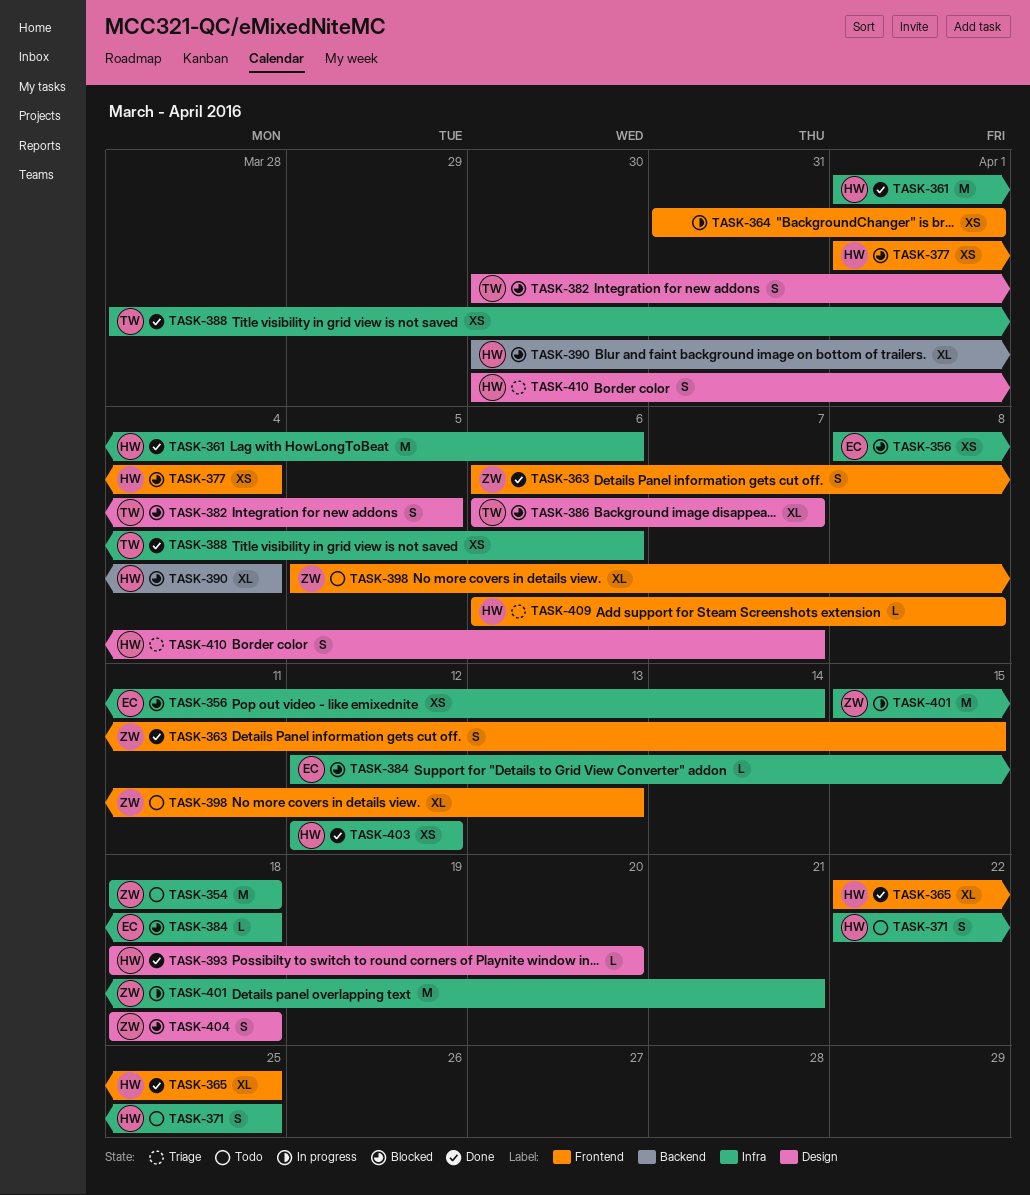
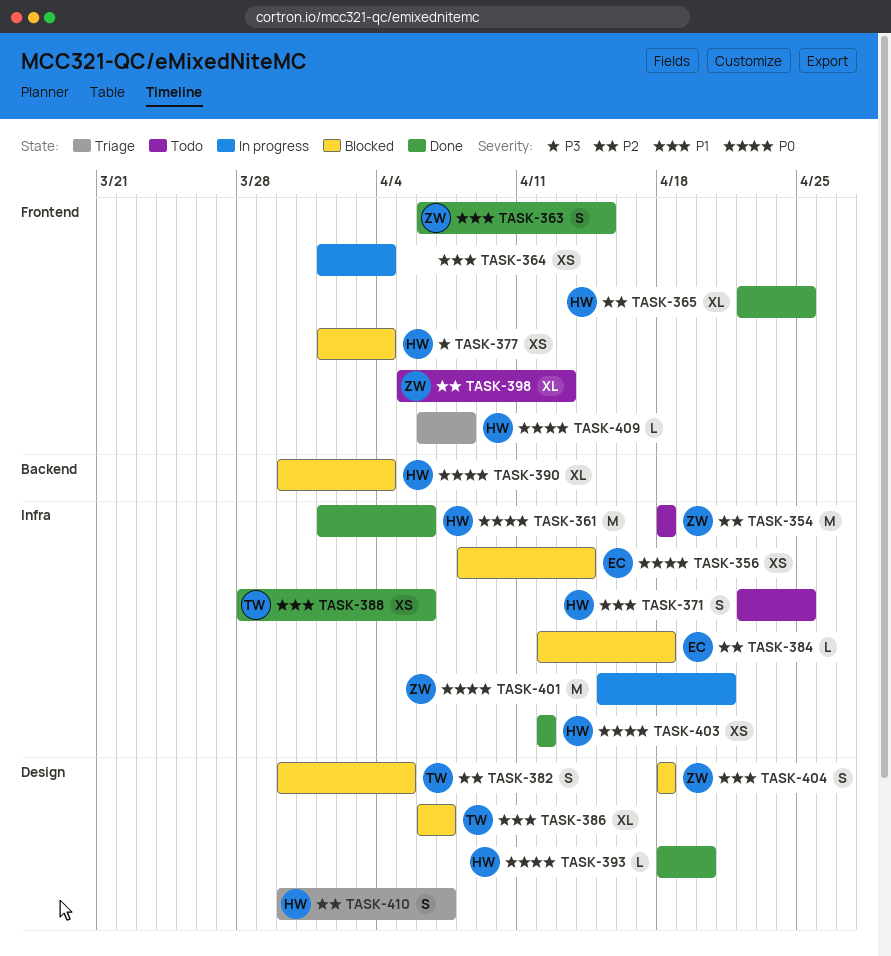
TASK-364, start: Mar 31 -> Apr 1
TASK-364, due: Apr 1 -> Apr 4

